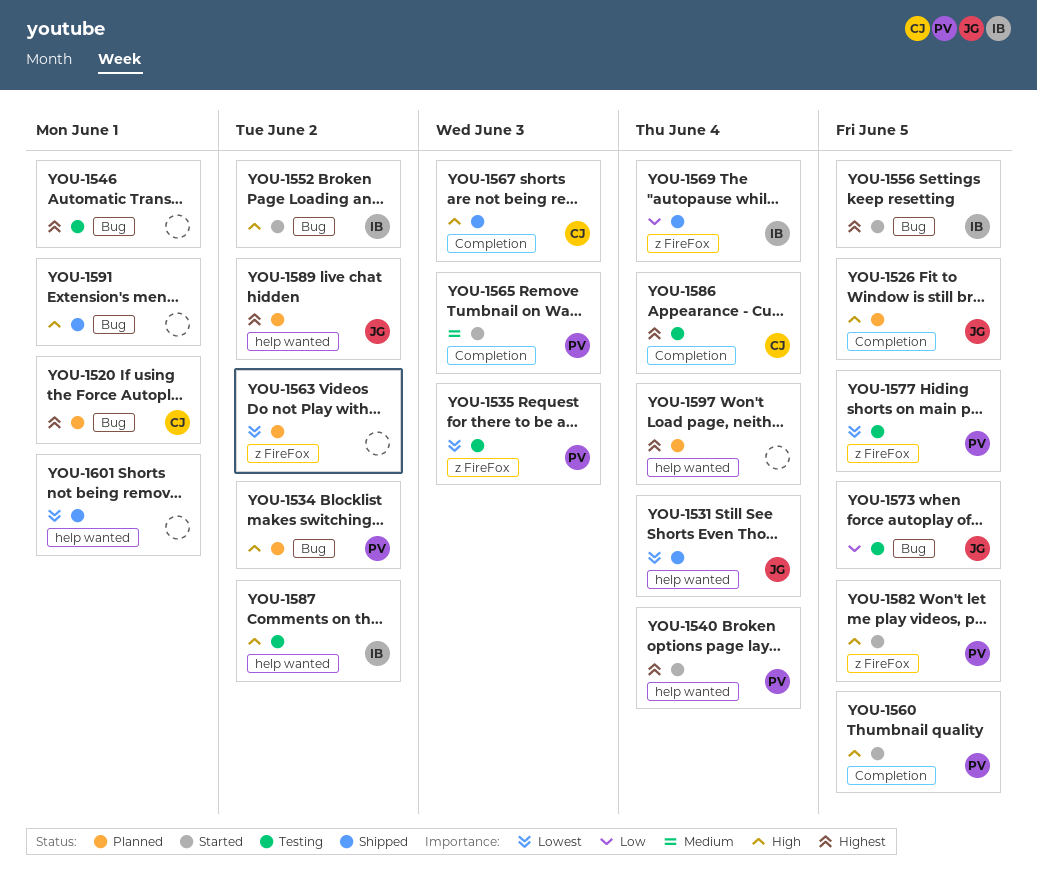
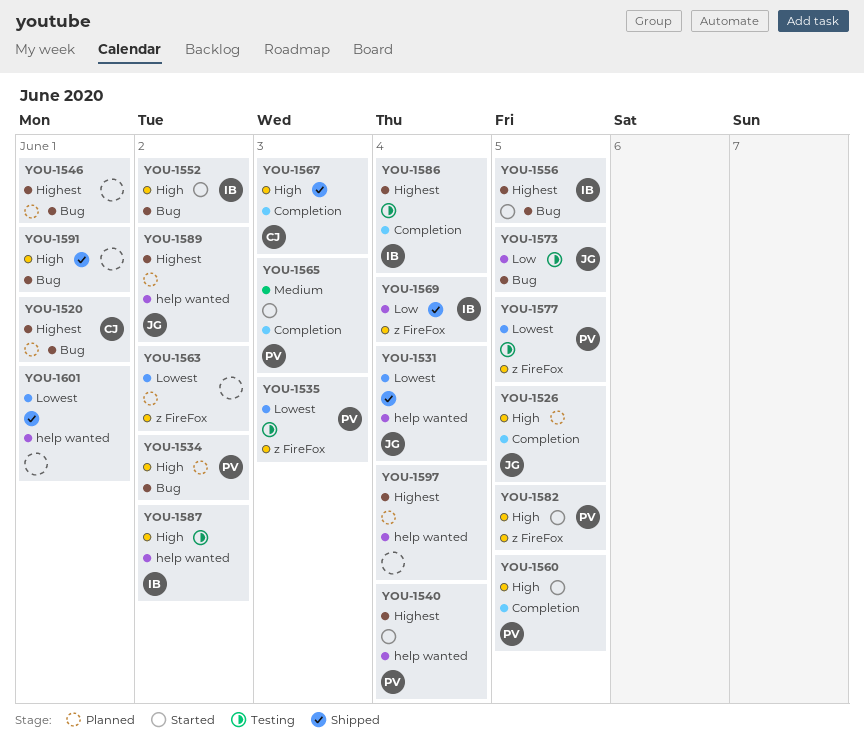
YOU-1546, status: Testing -> Planned
YOU-1586, owner: CJ -> IB

